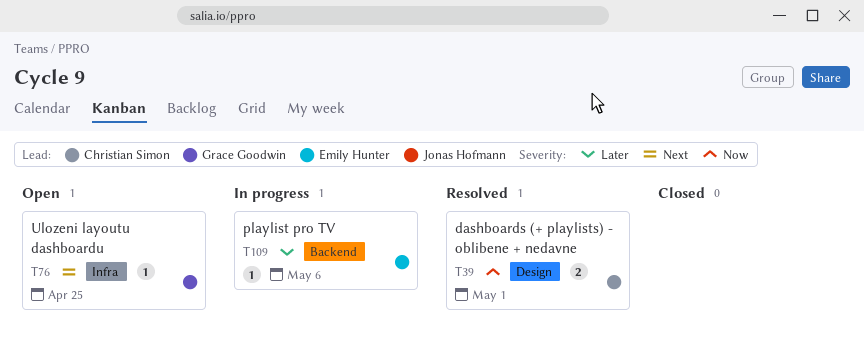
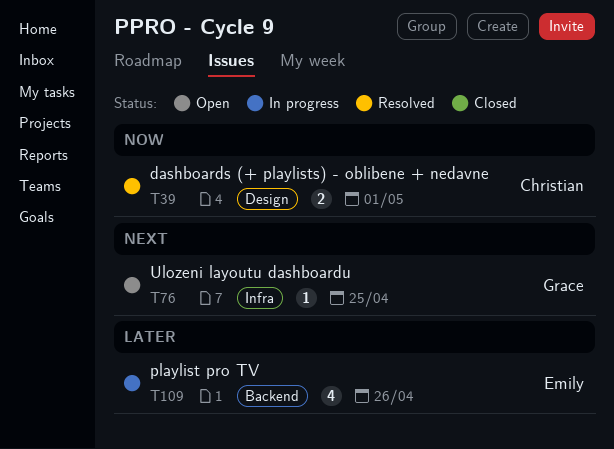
T109, estimate: 1 -> 4
T109, due: May 6 -> Apr 26

